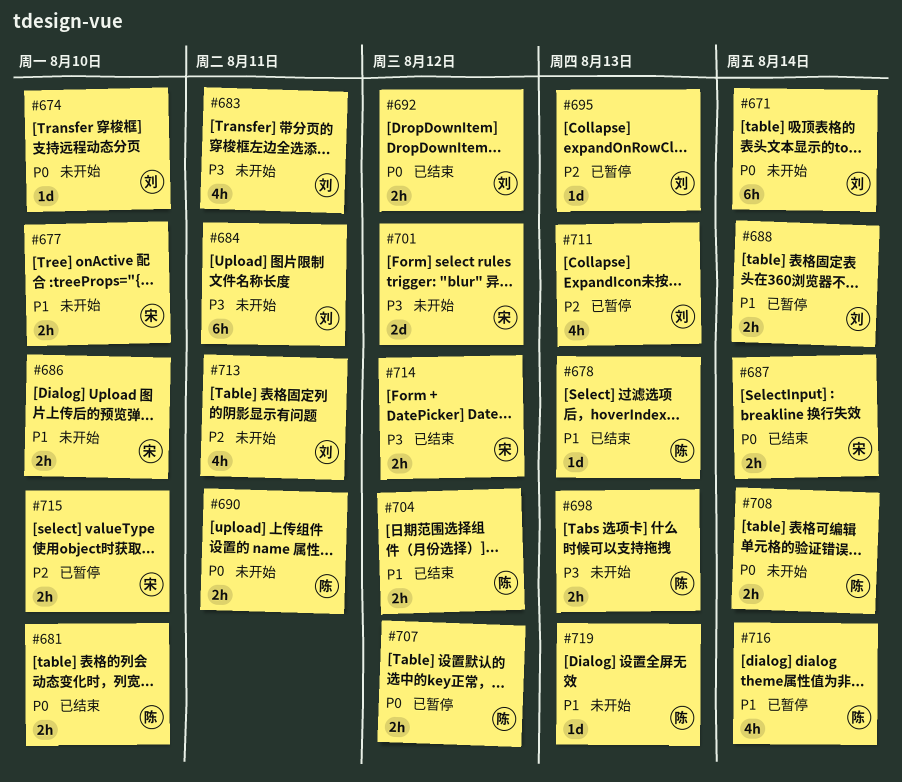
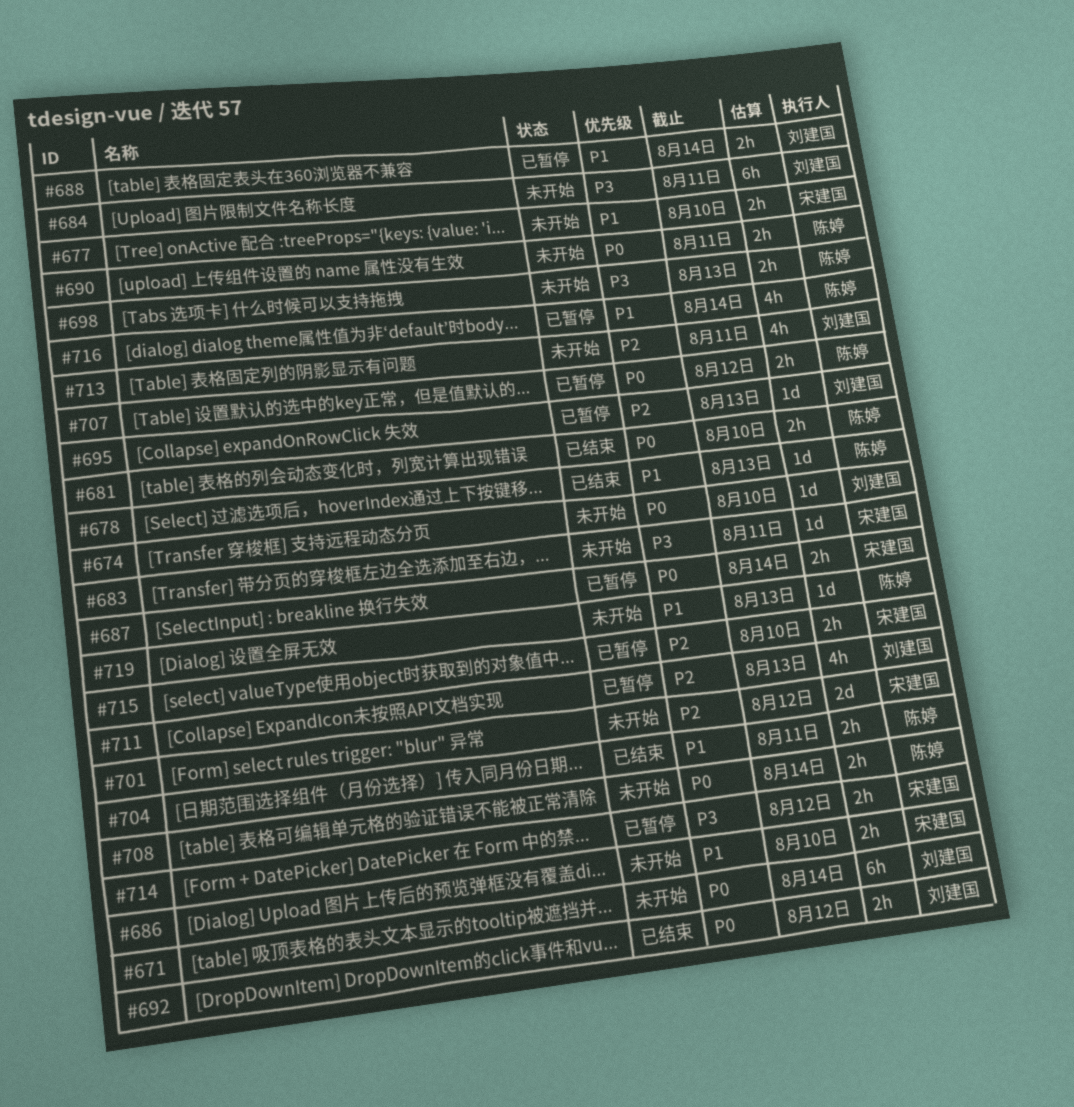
#683, owner: 刘建国 -> 宋建国
#683, estimate: 4h -> 1d
#687, status: 已结束 -> 已暂停
#701, priority: P3 -> P2
#704, due: Aug 12 -> Aug 11
#714, status: 已结束 -> 已暂停

